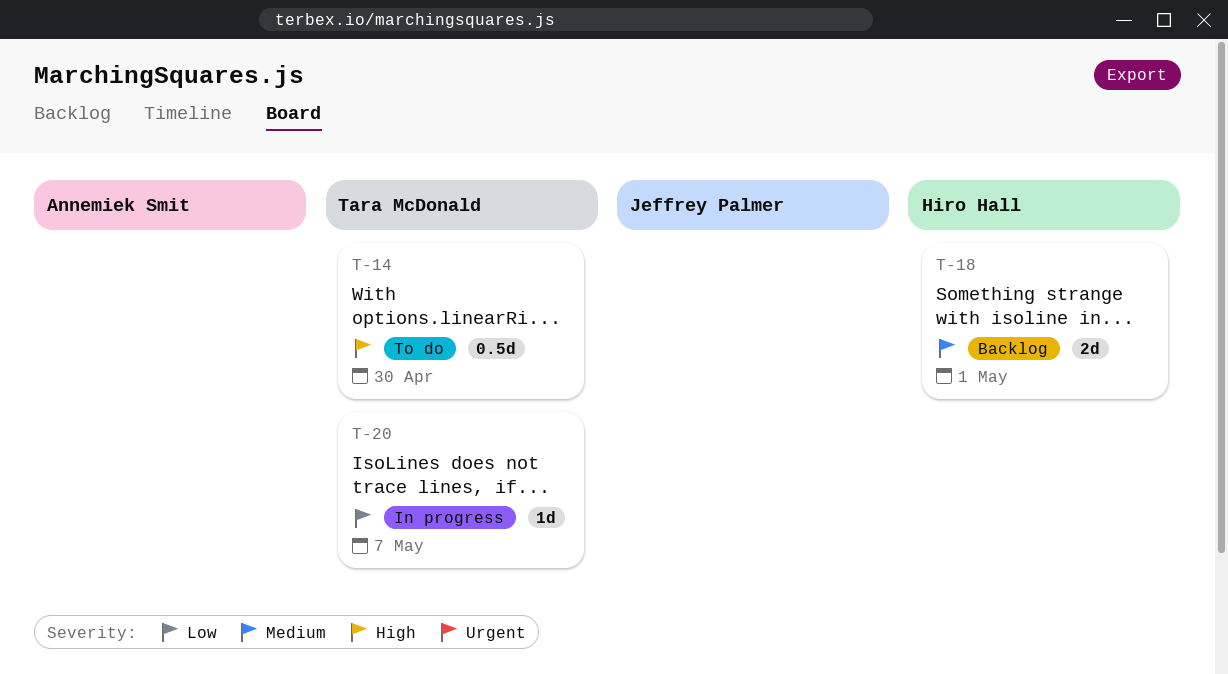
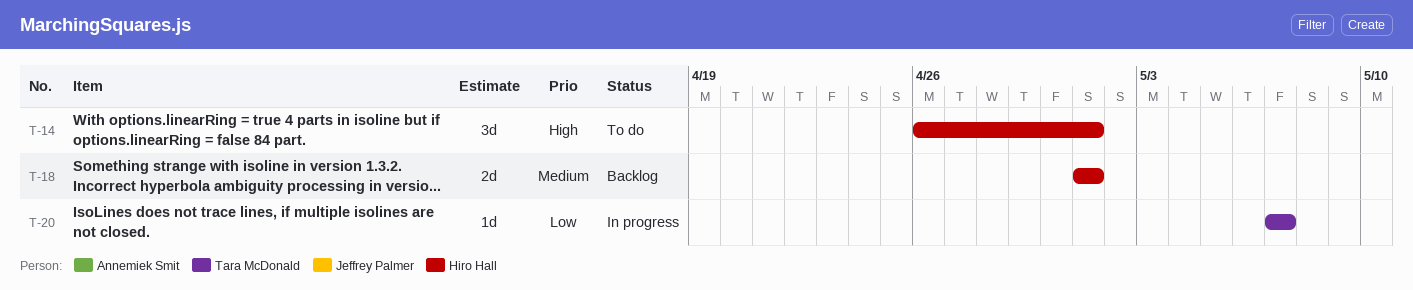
T-14, owner: Tara McDonald -> Hiro Hall
T-14, estimate: 0.5d -> 3d
T-14, due: Apr 30 -> May 1

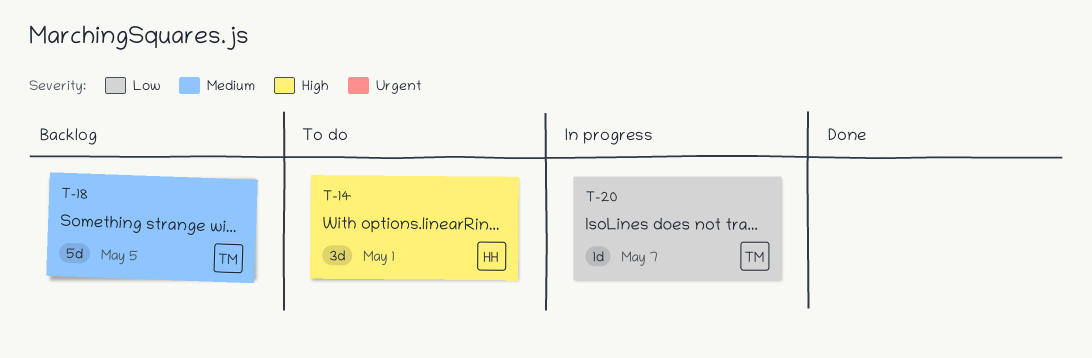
T-18, owner: Hiro Hall -> Tara McDonald
T-18, estimate: 2d -> 5d
T-18, due: May 1 -> May 5

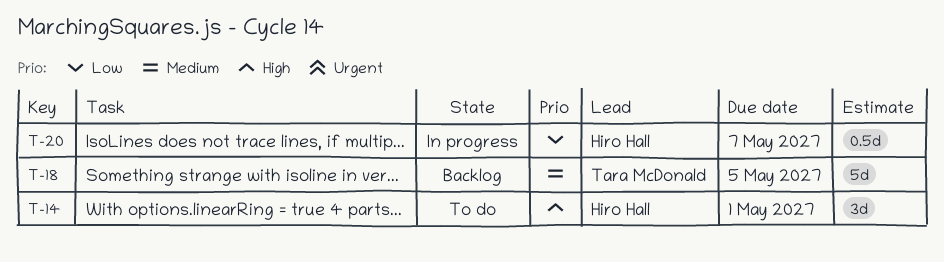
T-20, owner: Tara McDonald -> Hiro Hall
T-20, estimate: 1d -> 0.5d

